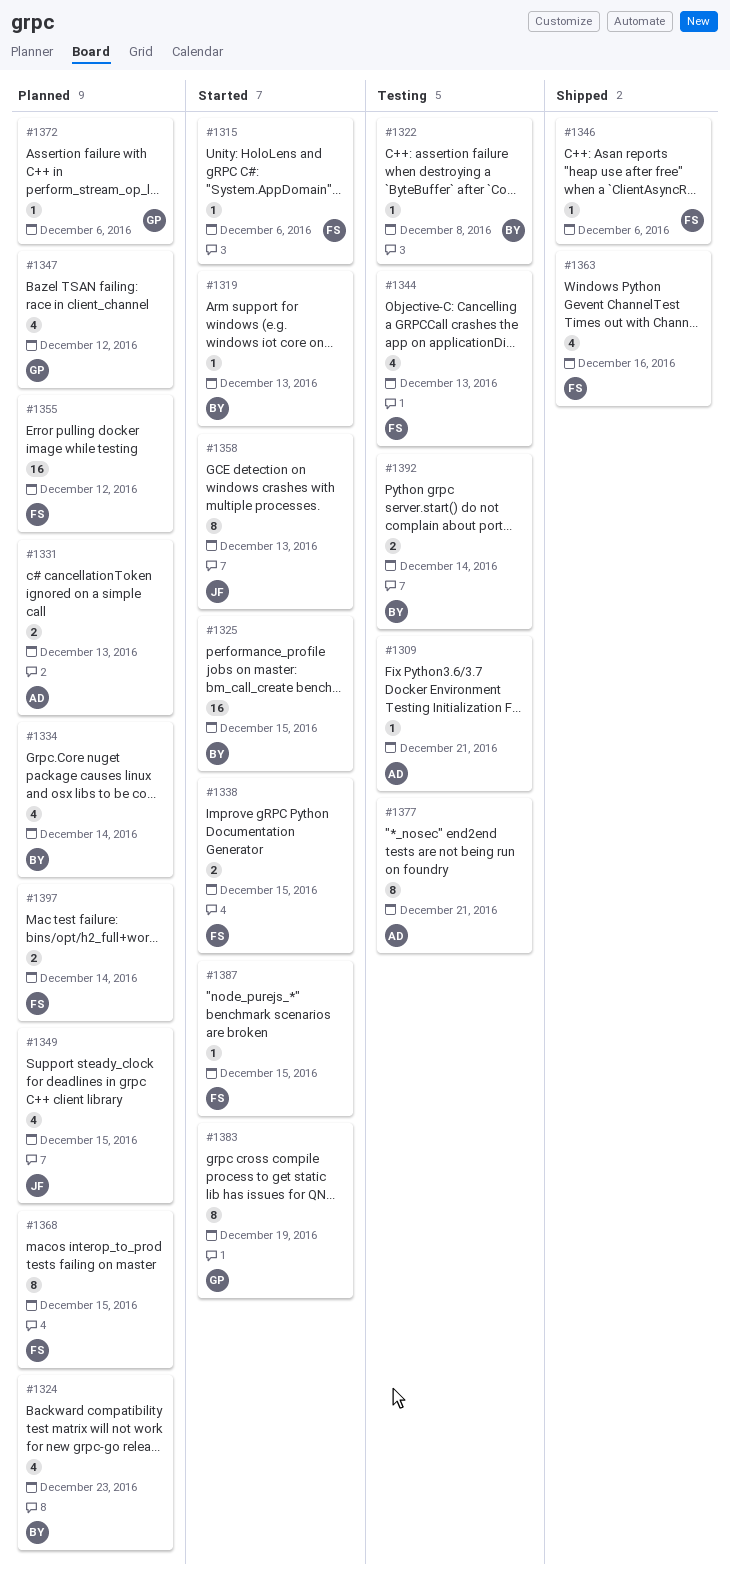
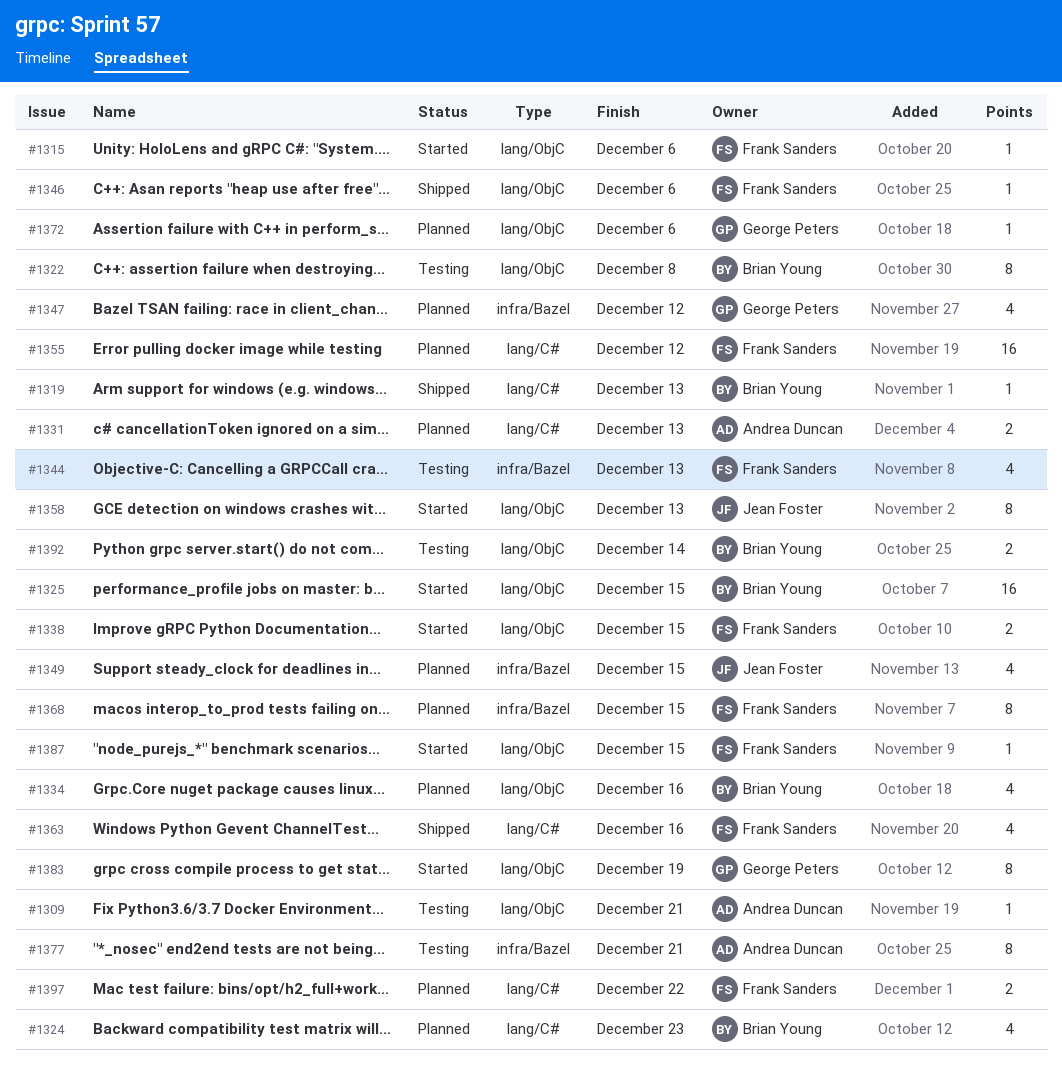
#1319, status: Started -> Shipped
#1322, estimate: 1 -> 8
#1334, due: Dec 14 -> Dec 16
#1397, due: Dec 14 -> Dec 22

